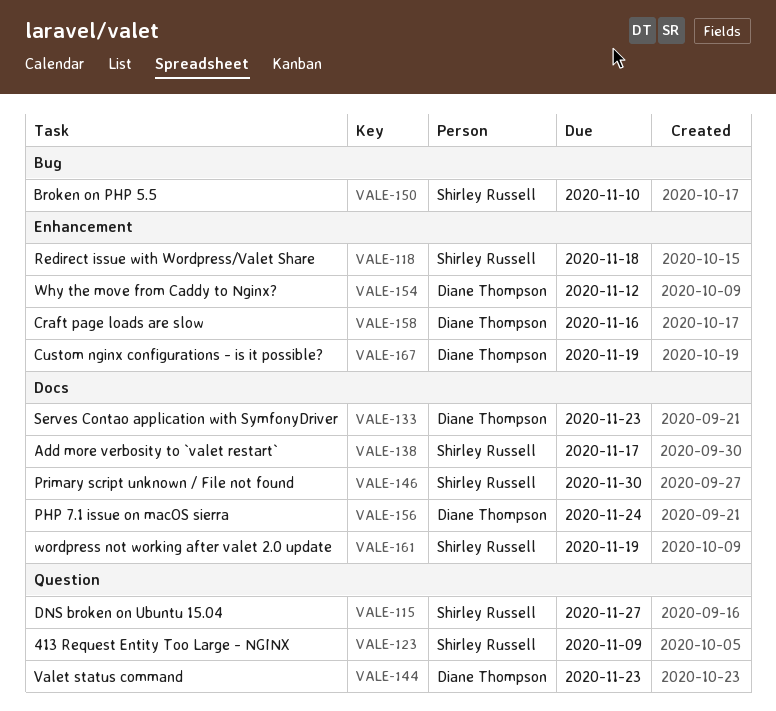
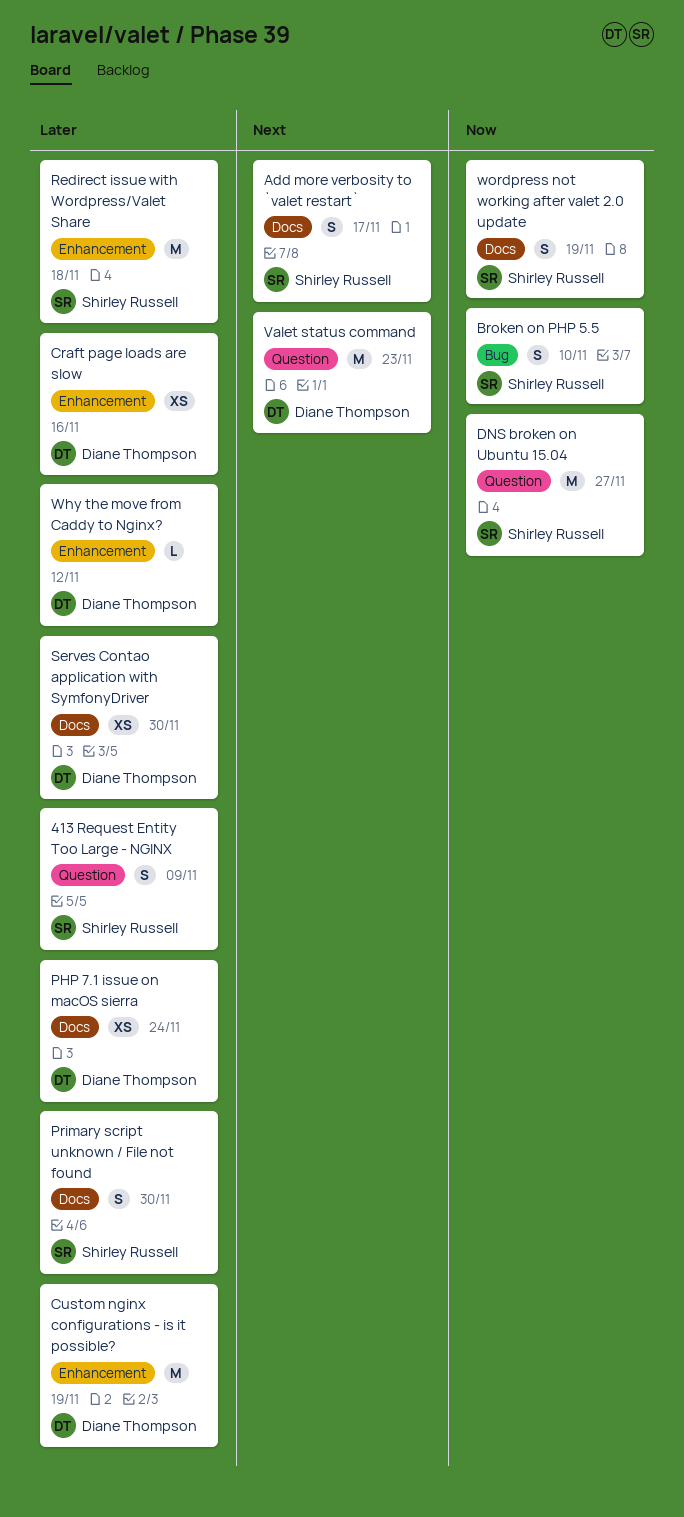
Serves Contao application with SymfonyDriver, due: Nov 23 -> Nov 30

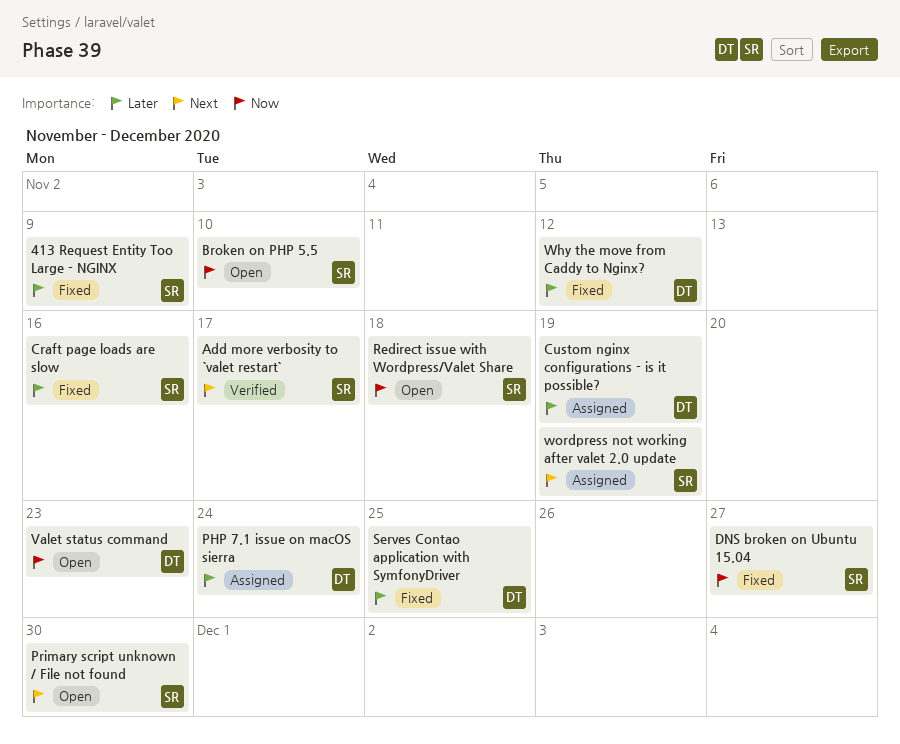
Craft page loads are slow, owner: Diane Thompson -> Shirley Russell
Primary script unknown / File not found, priority: Later -> Next
Redirect issue with Wordpress/Valet Share, priority: Later -> Now
Serves Contao application with SymfonyDriver, due: Nov 30 -> Nov 25
Valet status command, priority: Next -> Now
wordpress not working after valet 2.0 update, priority: Now -> Next

